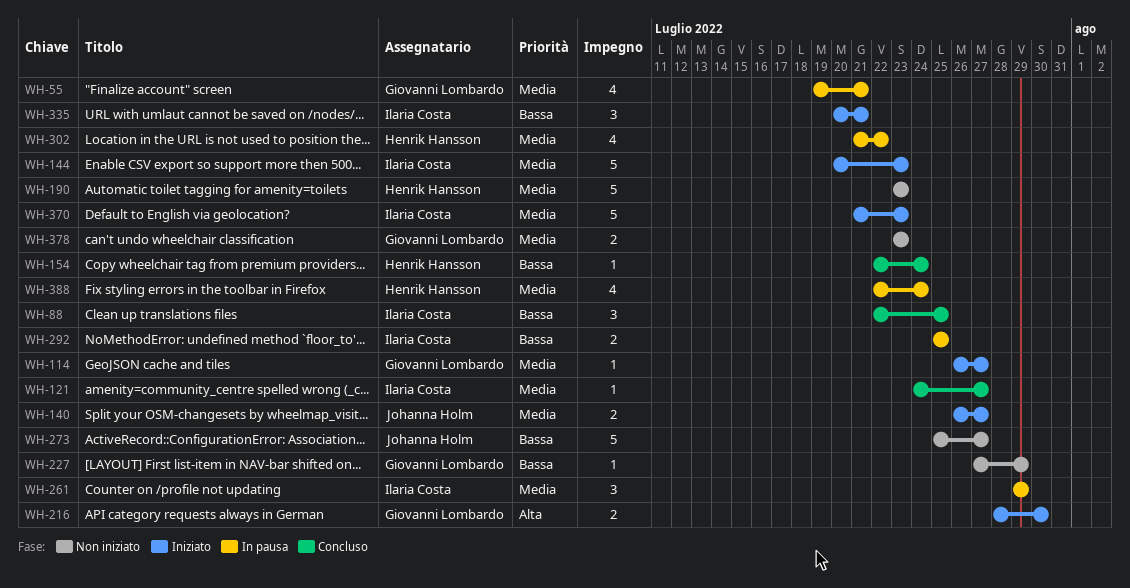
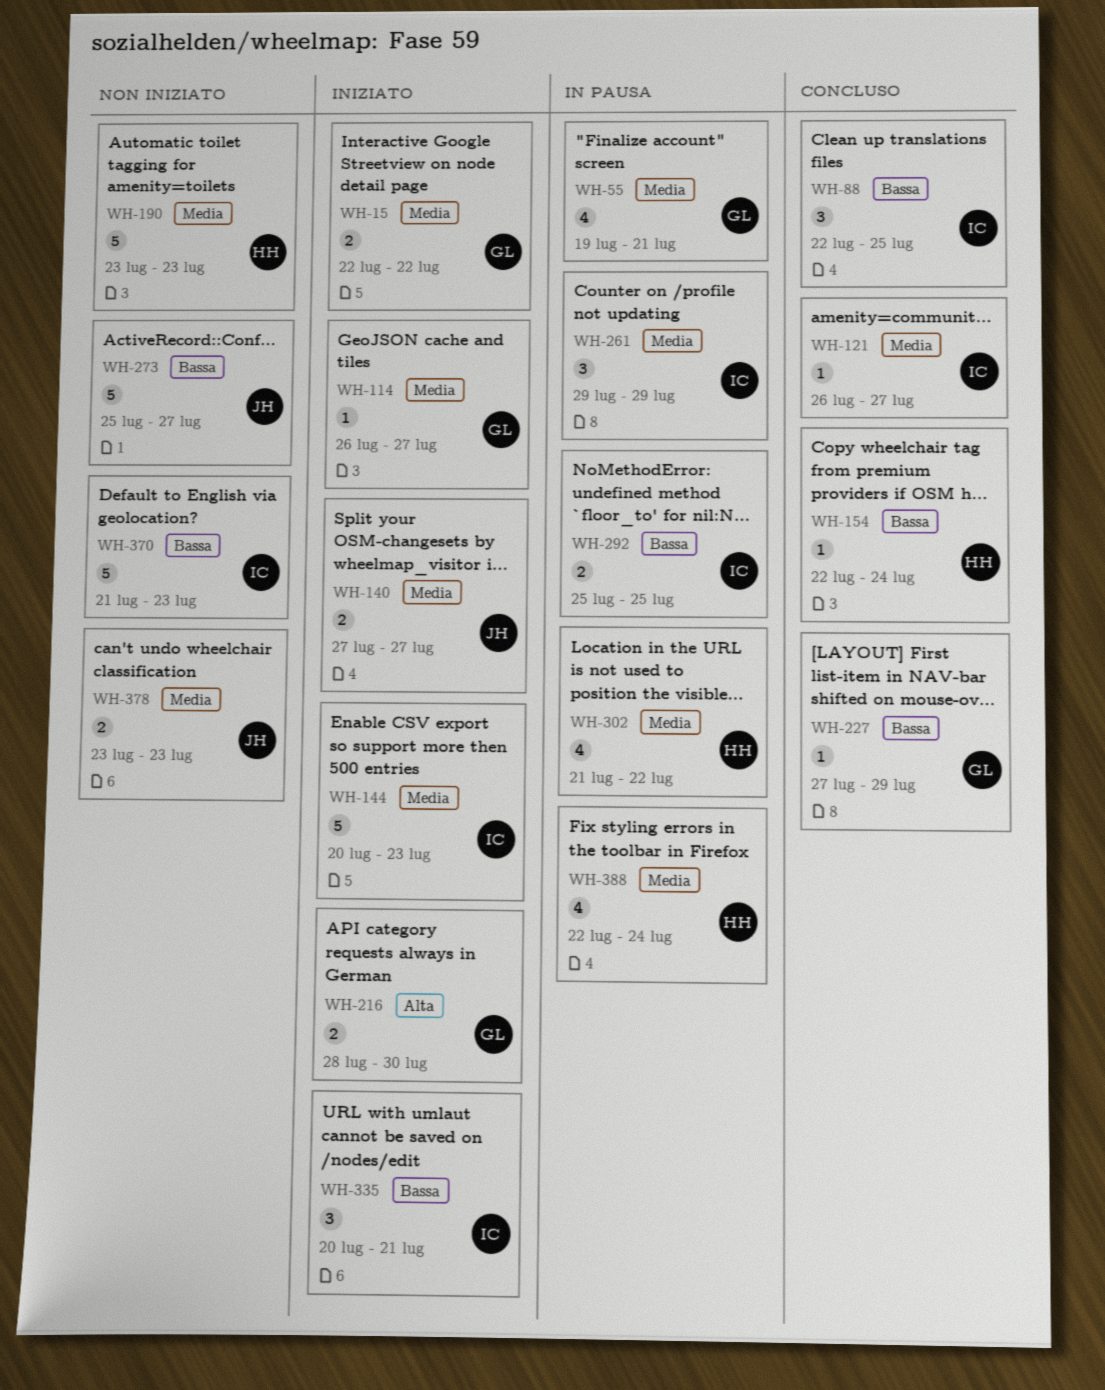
WH-15: none -> present
WH-121, start: Jul 24 -> Jul 26
WH-140, start: Jul 26 -> Jul 27
WH-227, status: Non iniziato -> Concluso
WH-370, status: Iniziato -> Non iniziato
WH-370, priority: Media -> Bassa
WH-378, owner: Giovanni Lombardo -> Johanna Holm

